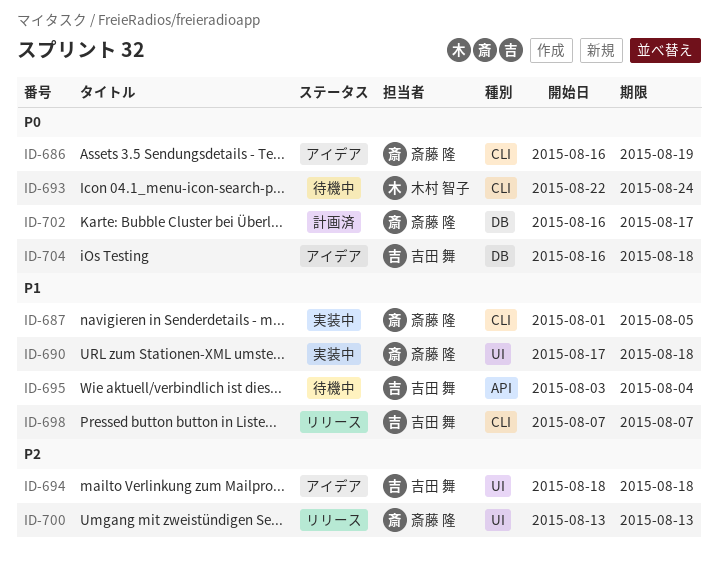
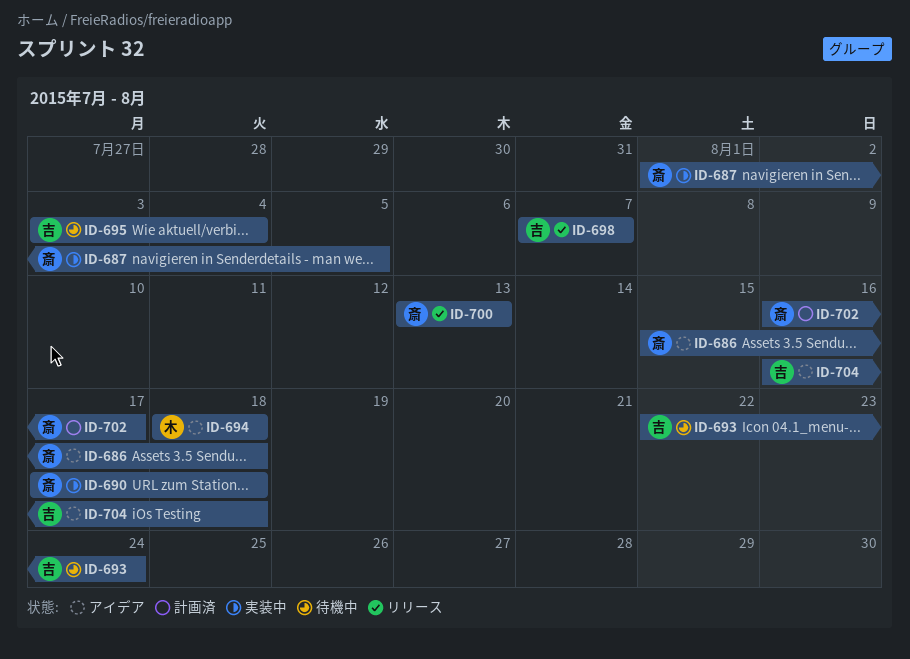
ID-686, start: Aug 16 -> Aug 15
ID-686, due: Aug 19 -> Aug 18
ID-693, owner: 木村 智子 -> 吉田 舞
ID-694, owner: 吉田 舞 -> 木村 智子

